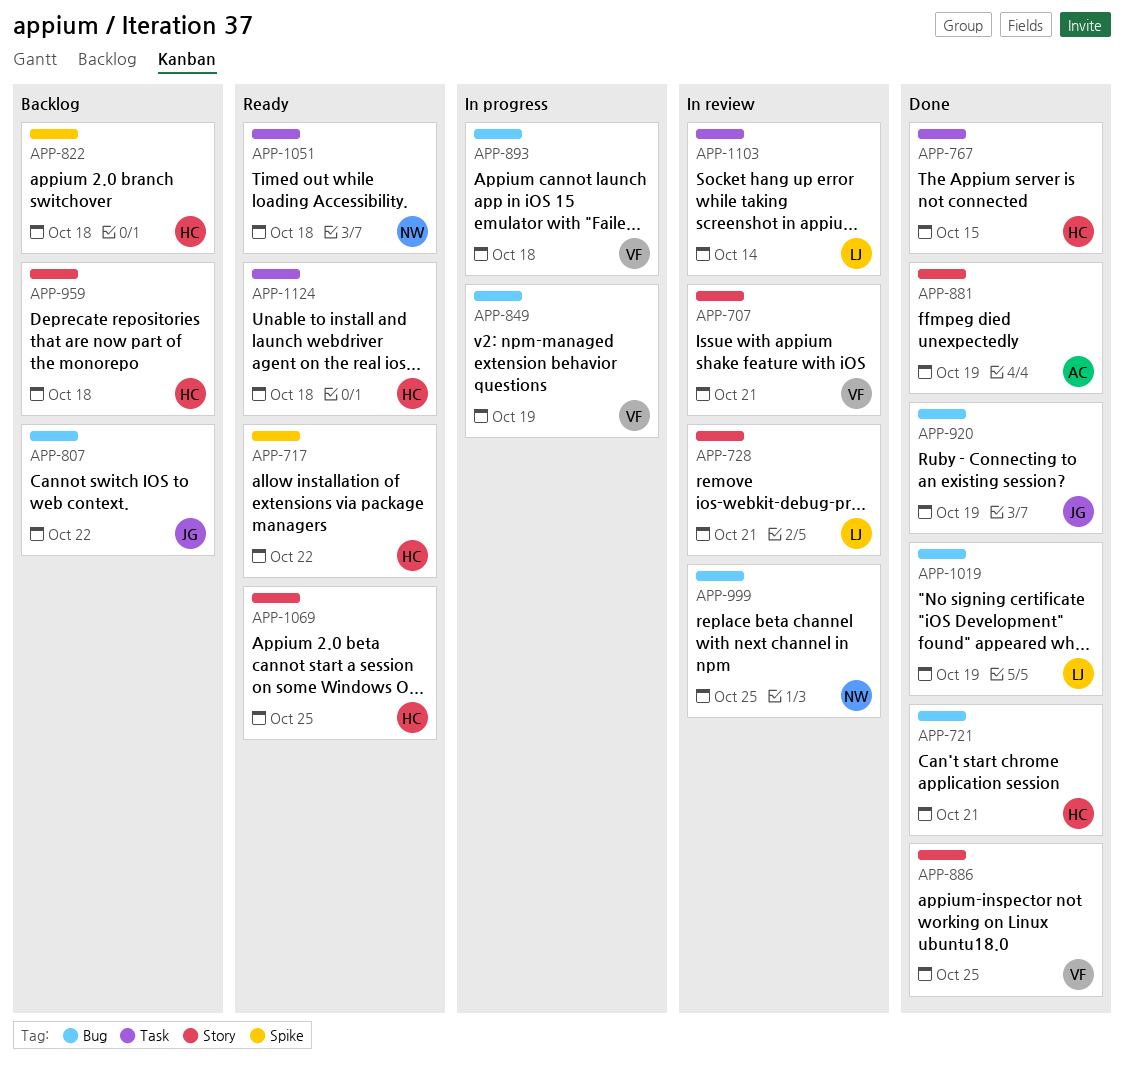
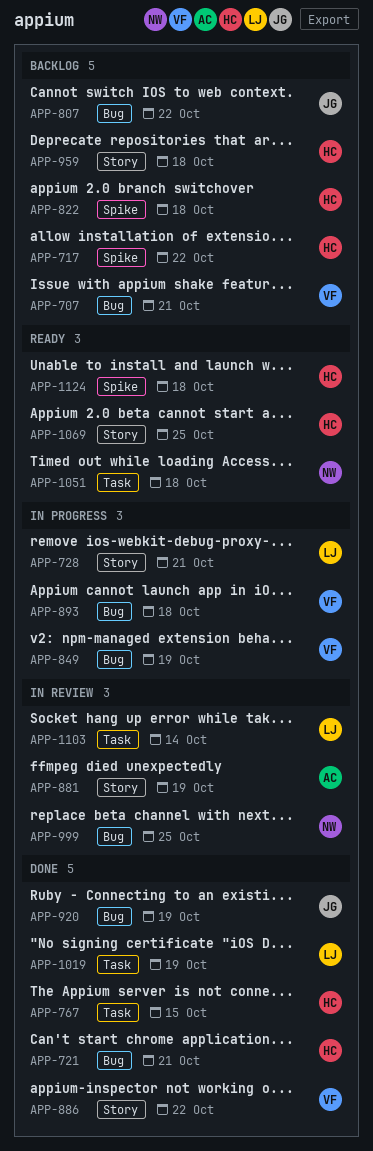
APP-707, status: In review -> Backlog
APP-707, label: Story -> Bug
APP-717, status: Ready -> Backlog
APP-728, status: In review -> In progress
APP-881, status: Done -> In review
APP-886, due: Oct 25 -> Oct 22
APP-1019, label: Bug -> Task
APP-1124, label: Task -> Spike

